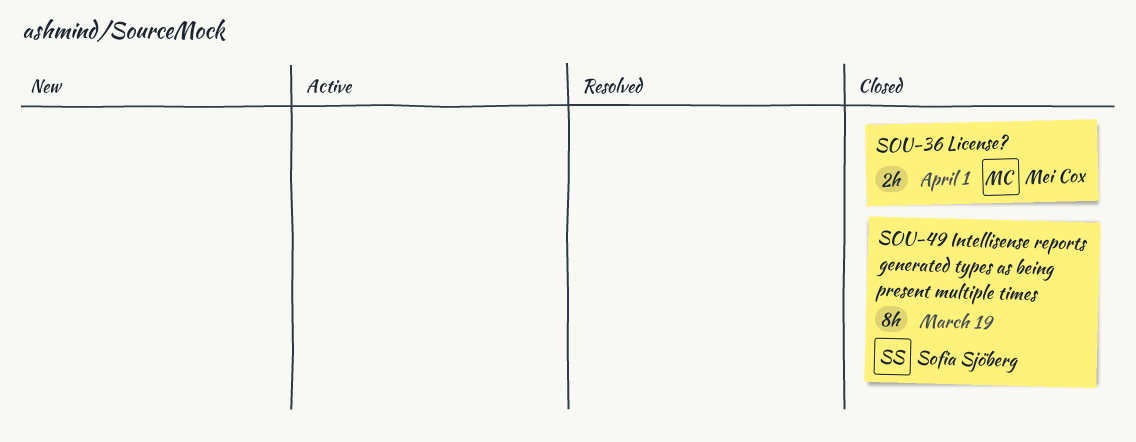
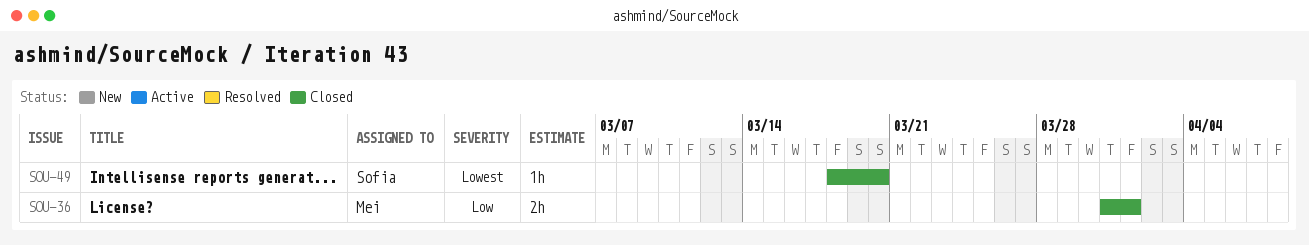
SOU-49, estimate: 8h -> 1h
SOU-49, due: Mar 19 -> Mar 20

